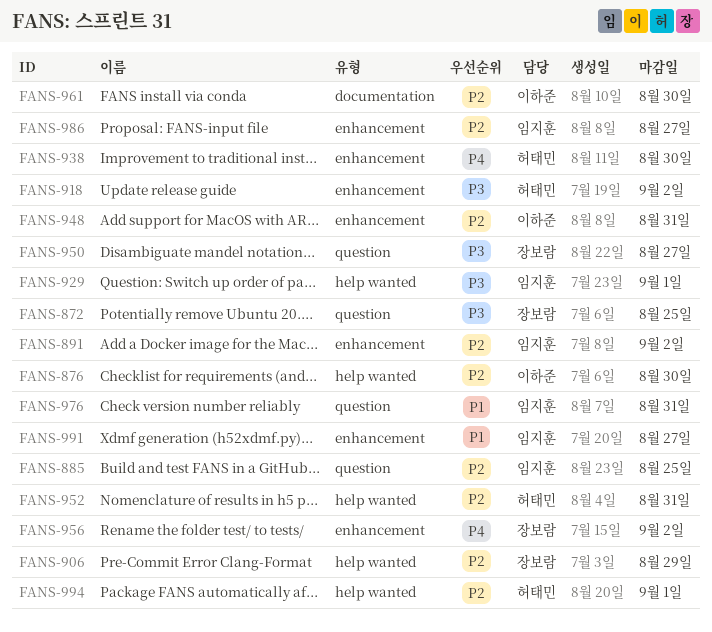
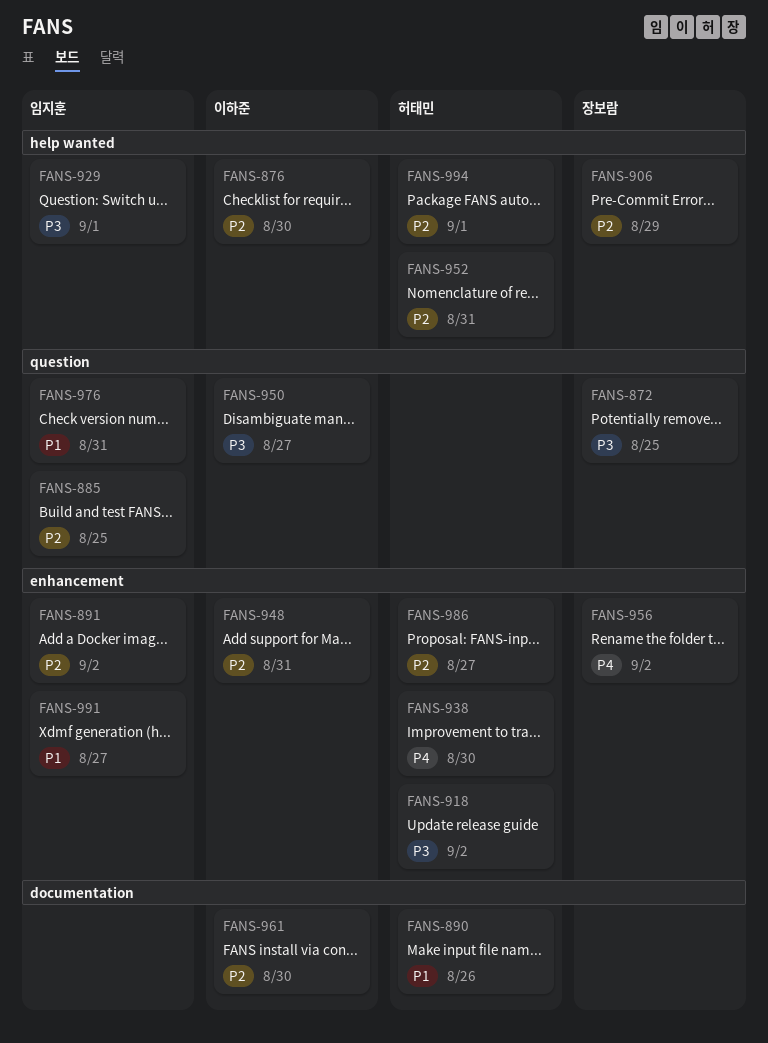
FANS-890: none -> present
FANS-950, owner: 장보람 -> 이하준
FANS-986, owner: 임지훈 -> 허태민

